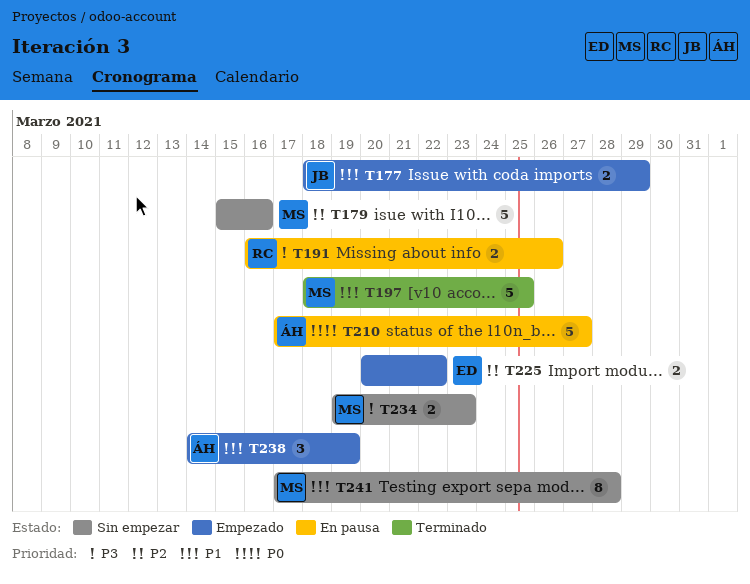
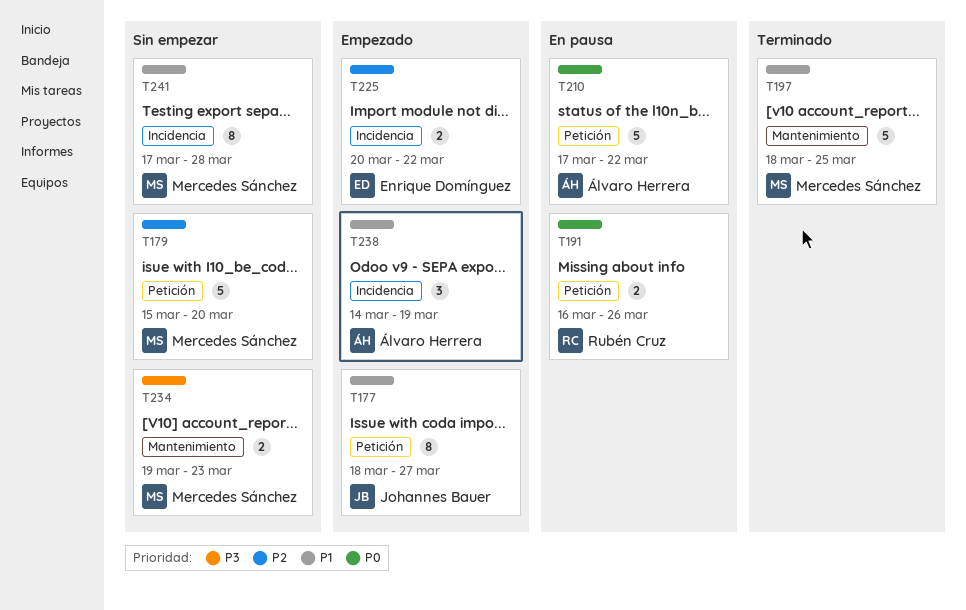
T177, estimate: 2 -> 8
T177, due: Mar 29 -> Mar 27
T179, due: Mar 16 -> Mar 20
T191, priority: P3 -> P0
T210, due: Mar 27 -> Mar 22

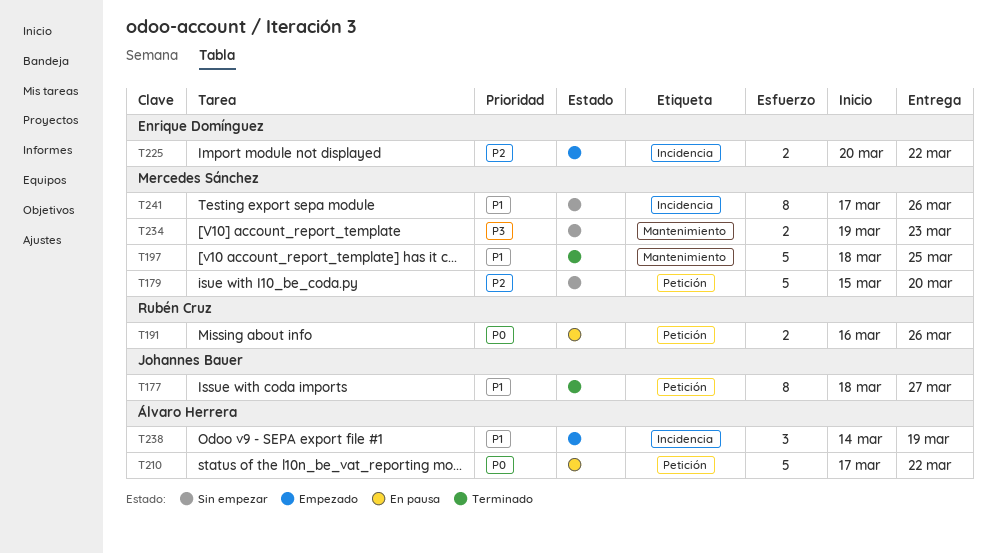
T177, status: Empezado -> Terminado
T241, due: Mar 28 -> Mar 26

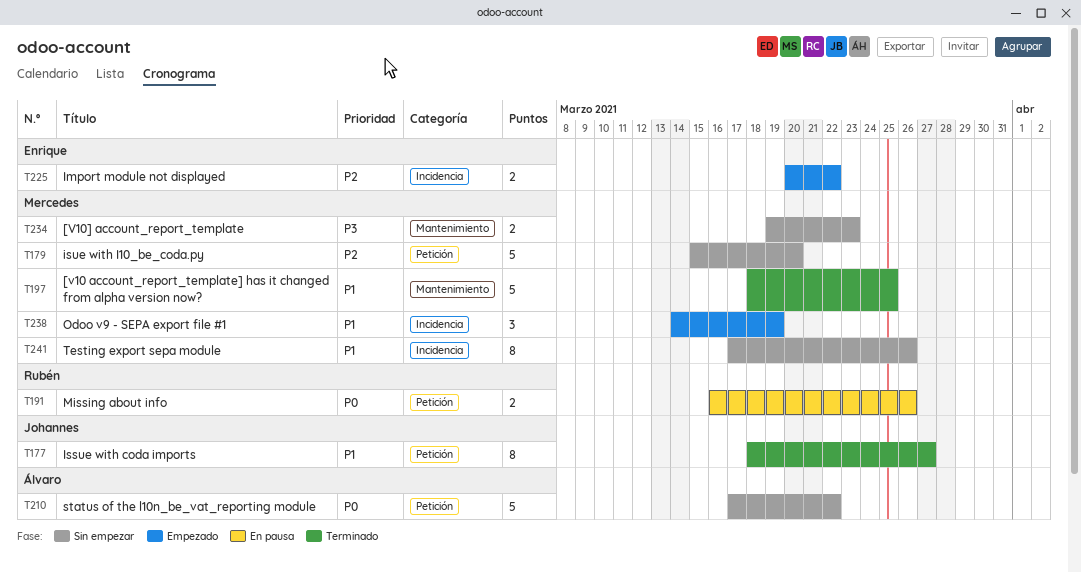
T210, status: En pausa -> Sin empezar
T238, owner: Álvaro Herrera -> Mercedes Sánchez

